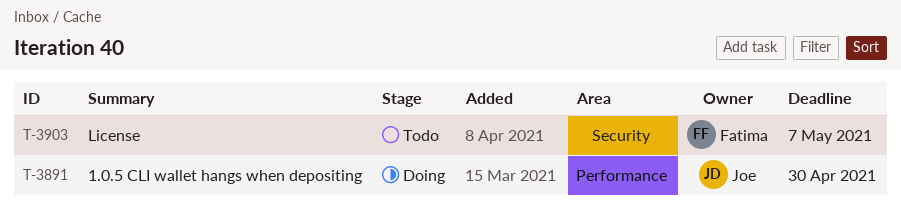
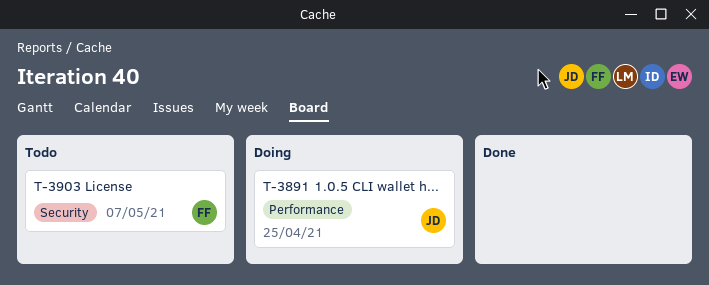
T-3891, due: Apr 30 -> Apr 25

